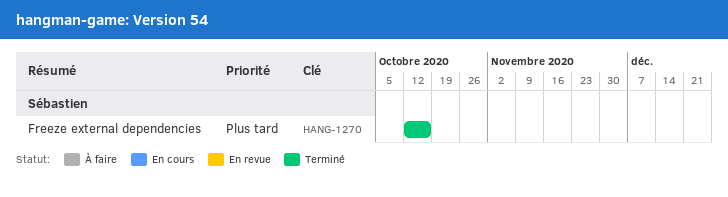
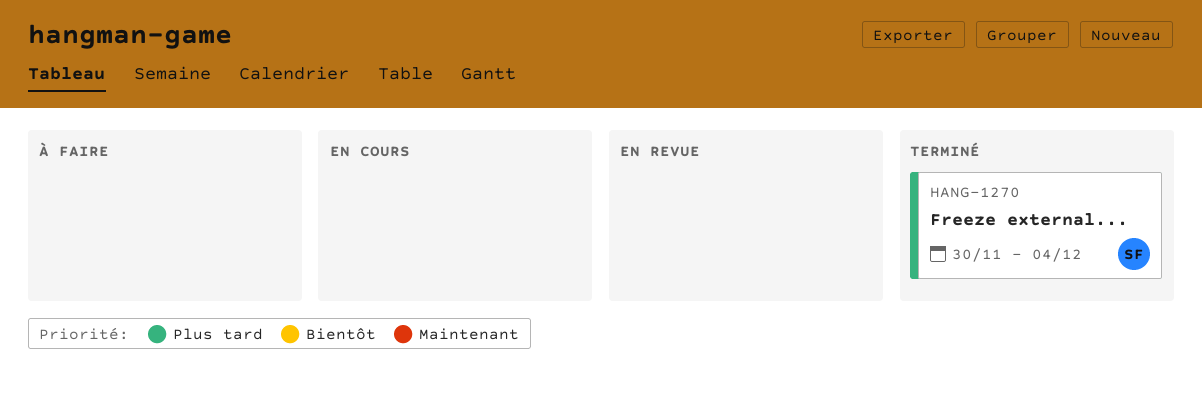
HANG-1270, start: Oct 12 -> Nov 30
HANG-1270, due: Oct 16 -> Dec 4

